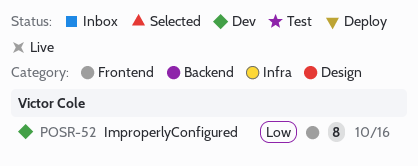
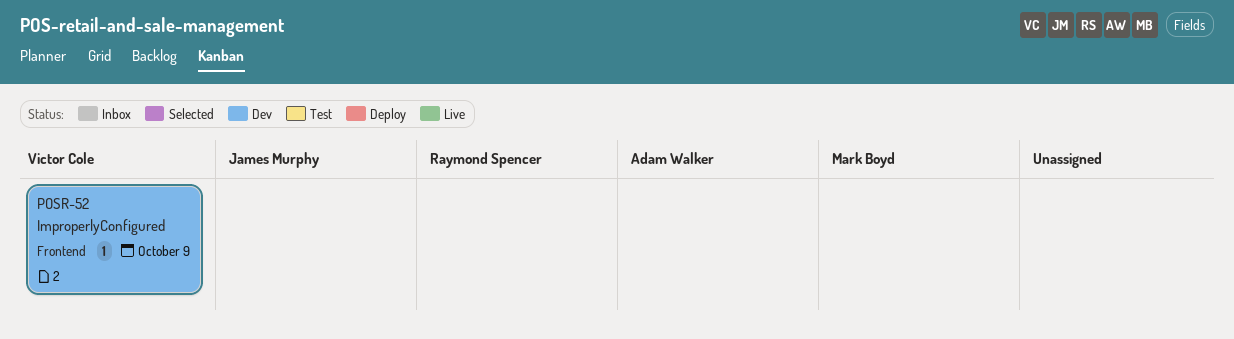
POSR-52, estimate: 8 -> 1
POSR-52, due: Oct 16 -> Oct 9

